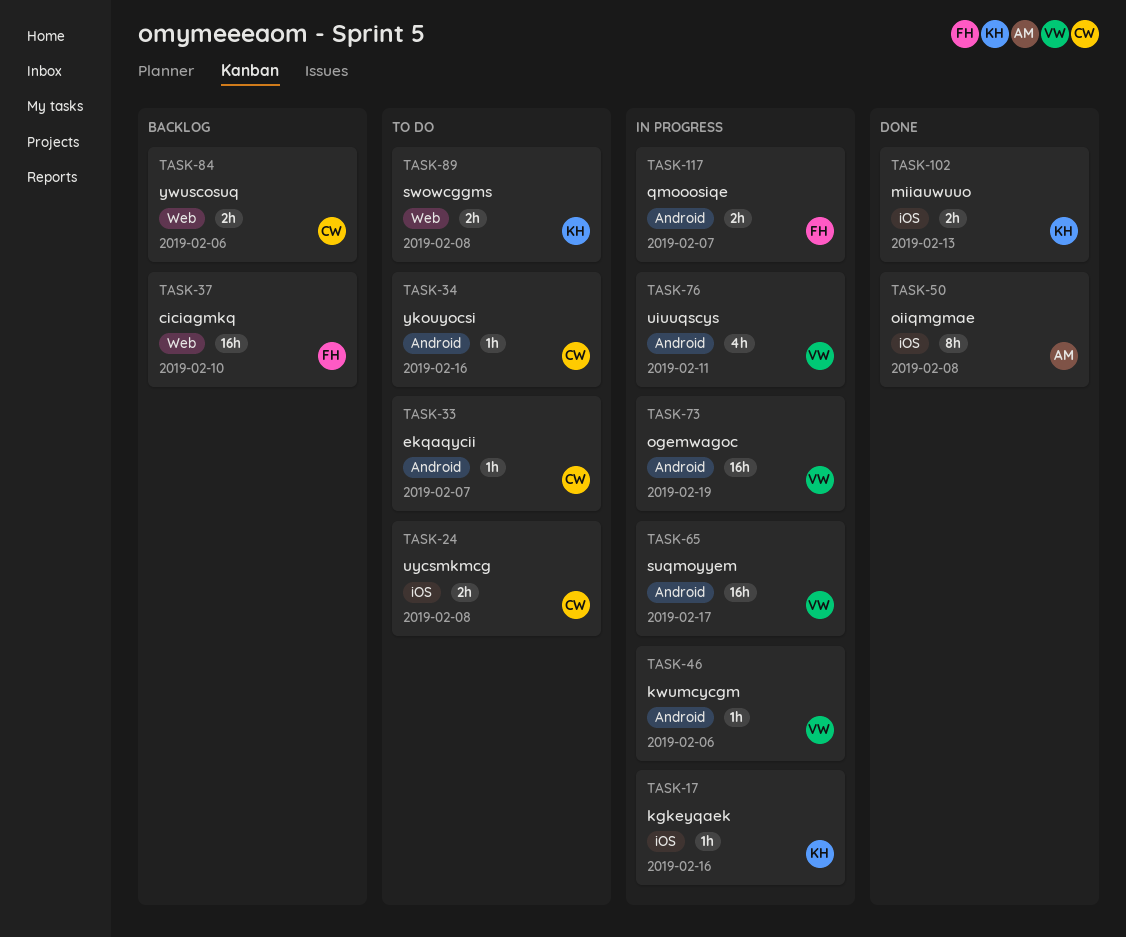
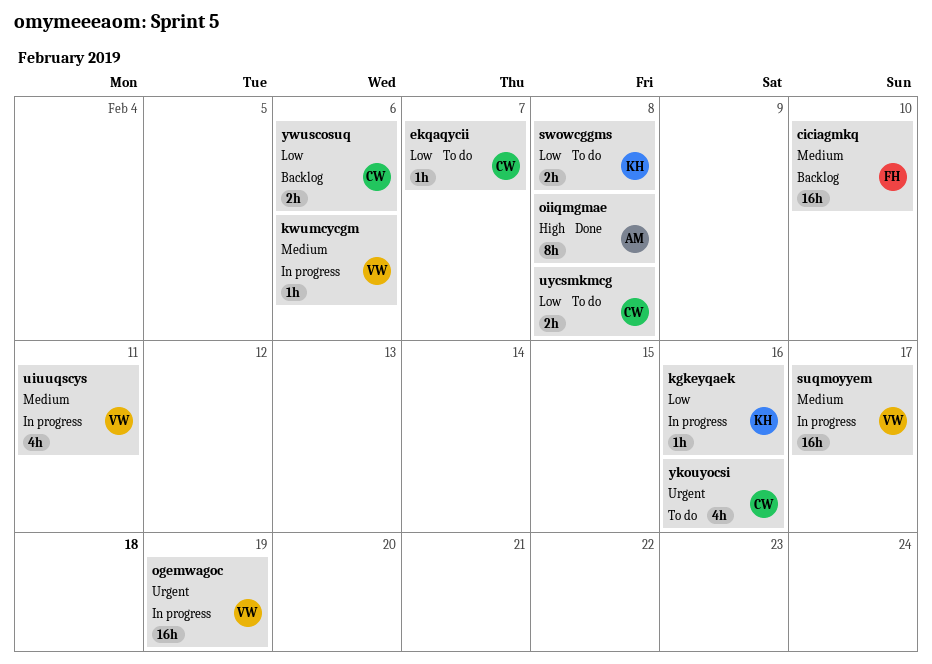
miiauwuuo: present -> none
qmooosiqe: present -> none
ykouyocsi, estimate: 1h -> 4h

